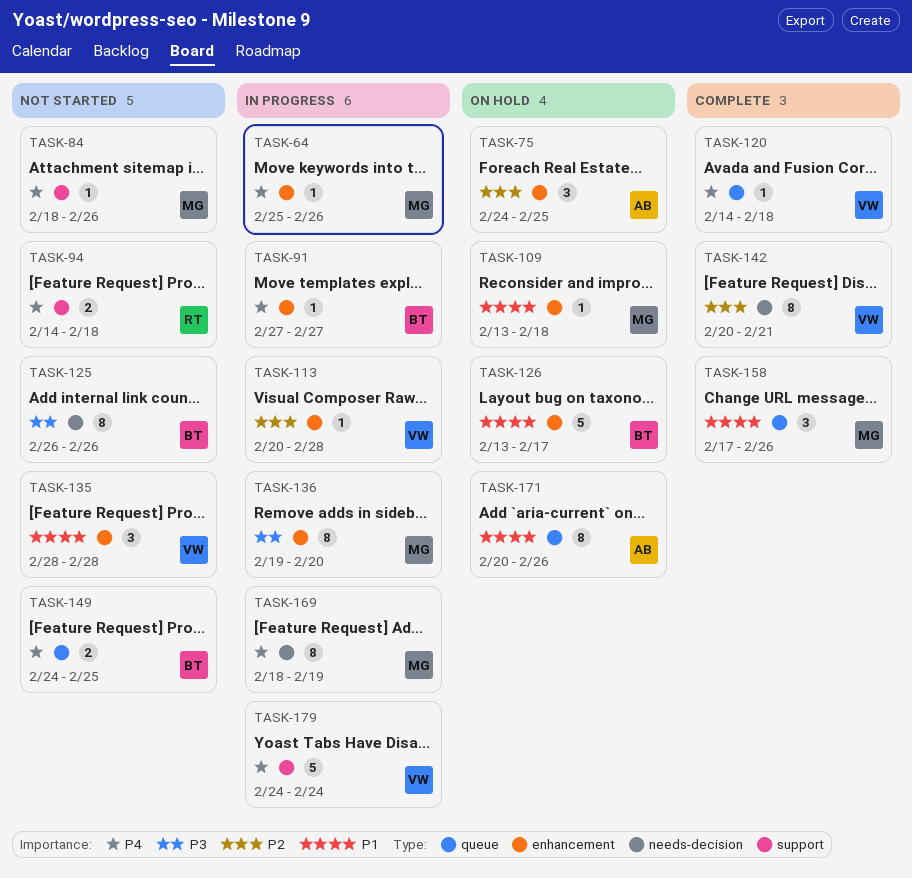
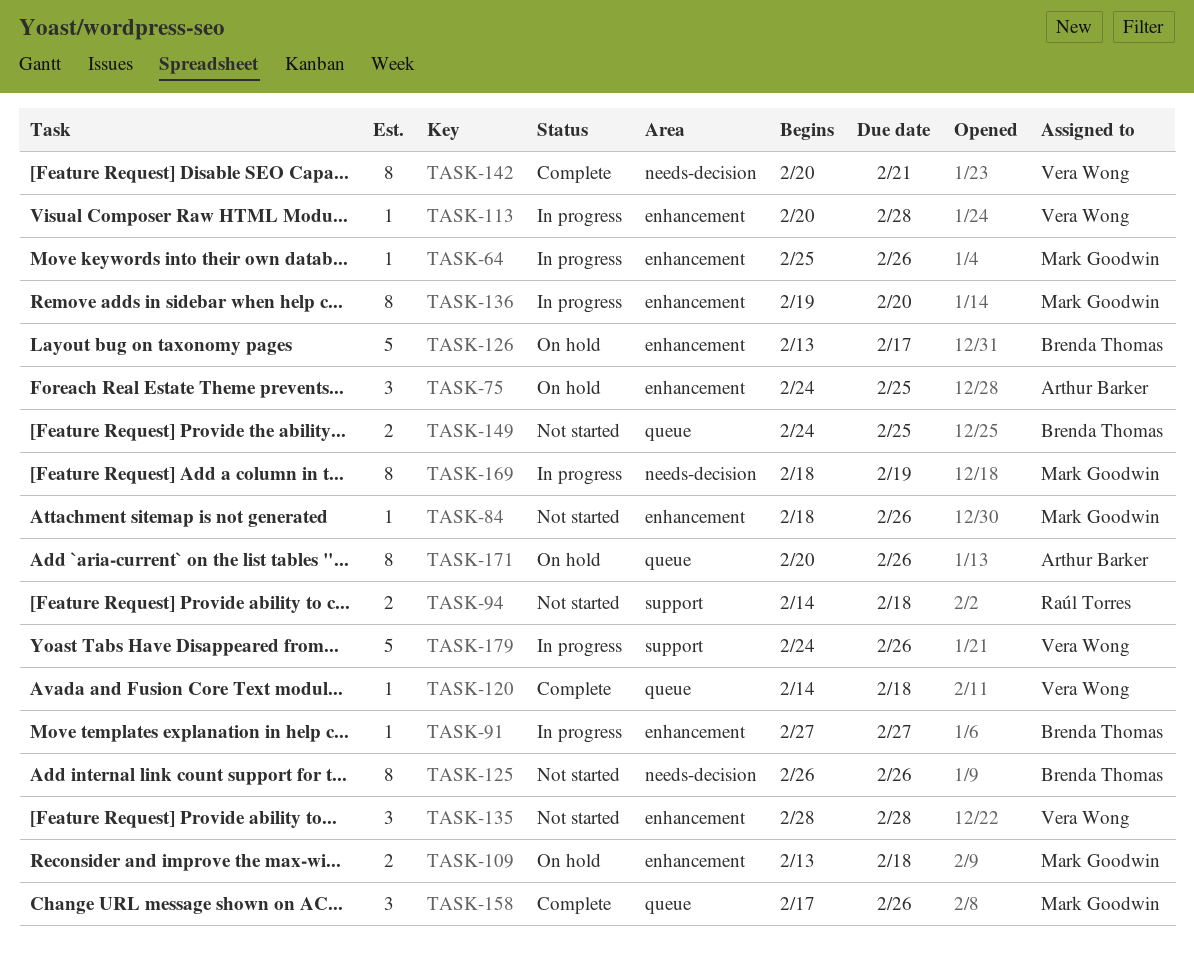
TASK-84, label: support -> enhancement
TASK-109, estimate: 1 -> 2
TASK-179, due: Feb 24 -> Feb 26

